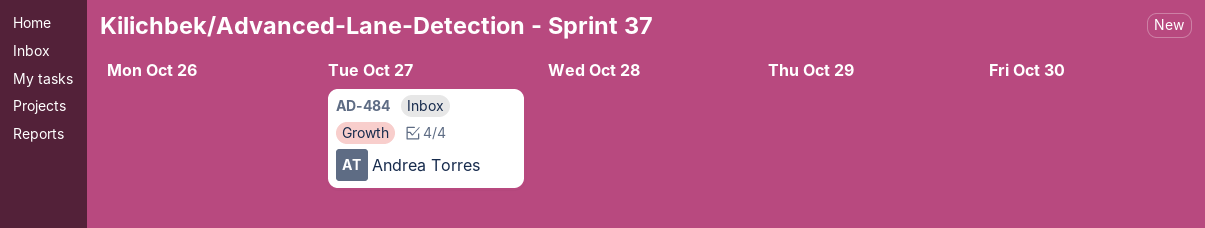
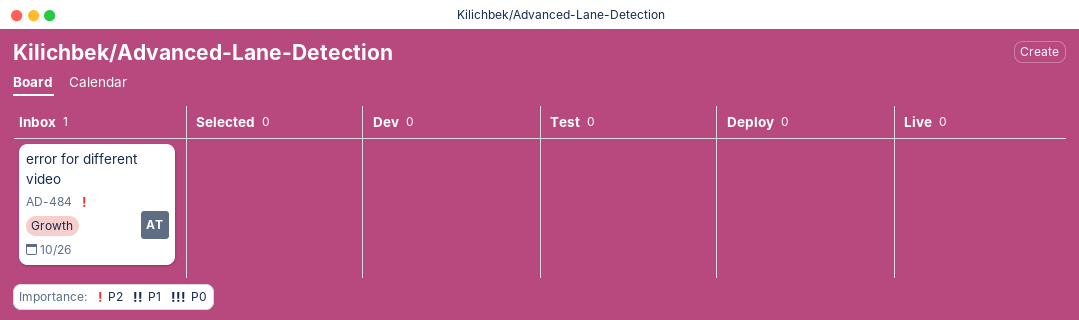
AD-484, due: Oct 27 -> Oct 26

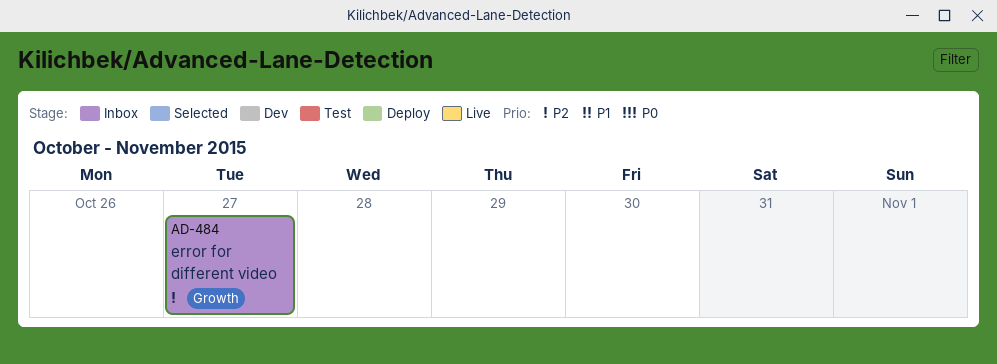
AD-484, due: Oct 26 -> Oct 27

